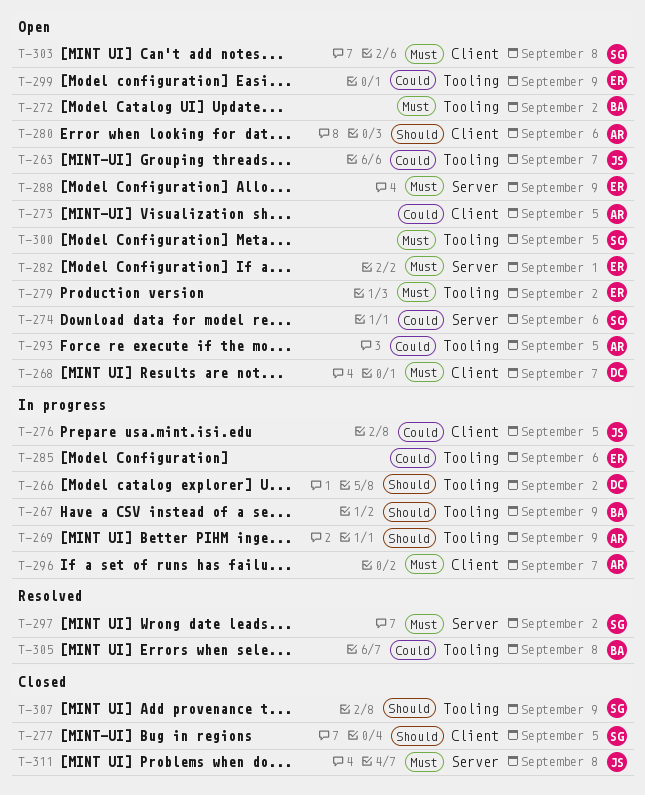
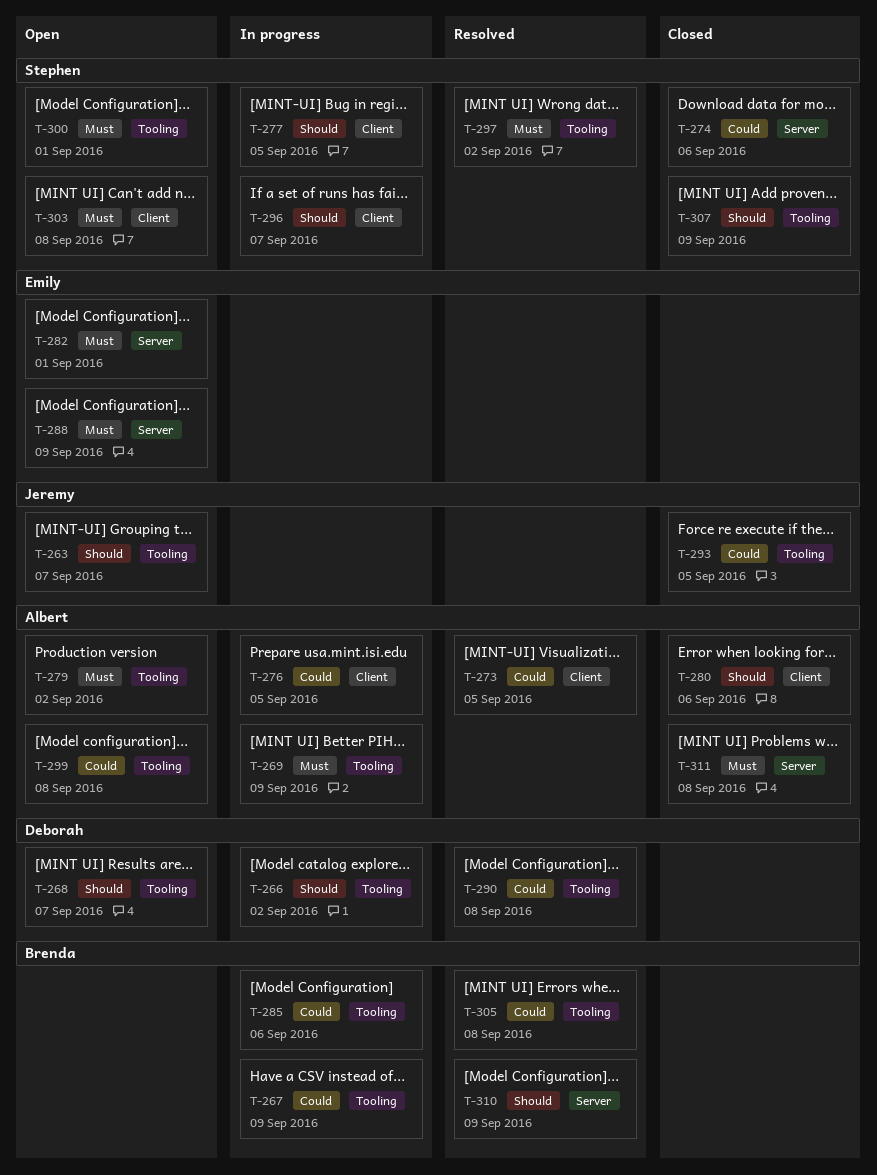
T-263, priority: Could -> Should
T-267, priority: Should -> Could
T-268, priority: Must -> Should
T-268, label: Client -> Tooling
T-269, priority: Should -> Must
T-272: present -> none
T-273, status: Open -> Resolved
T-274, status: Open -> Closed
T-276, owner: Jeremy -> Albert
T-277, status: Closed -> In progress
T-279, owner: Emily -> Albert
T-280, status: Open -> Closed
T-285, owner: Emily -> Brenda
T-290: none -> present
T-293, status: Open -> Closed
T-293, owner: Albert -> Jeremy
T-296, owner: Albert -> Stephen
T-296, priority: Must -> Should
T-297, label: Server -> Tooling
T-299, owner: Emily -> Albert
T-299, due: Sep 9 -> Sep 8
T-300, due: Sep 5 -> Sep 1
T-310: none -> present
T-311, owner: Jeremy -> Albert

